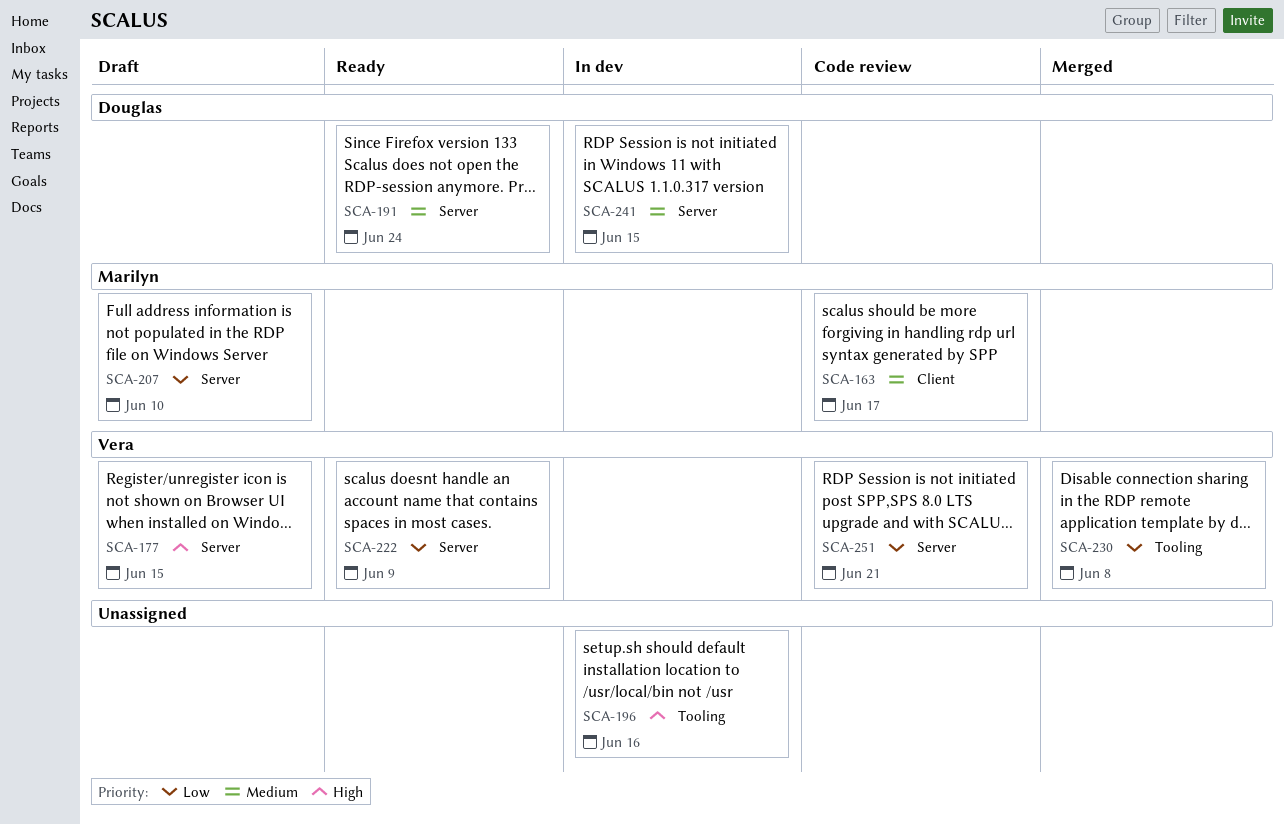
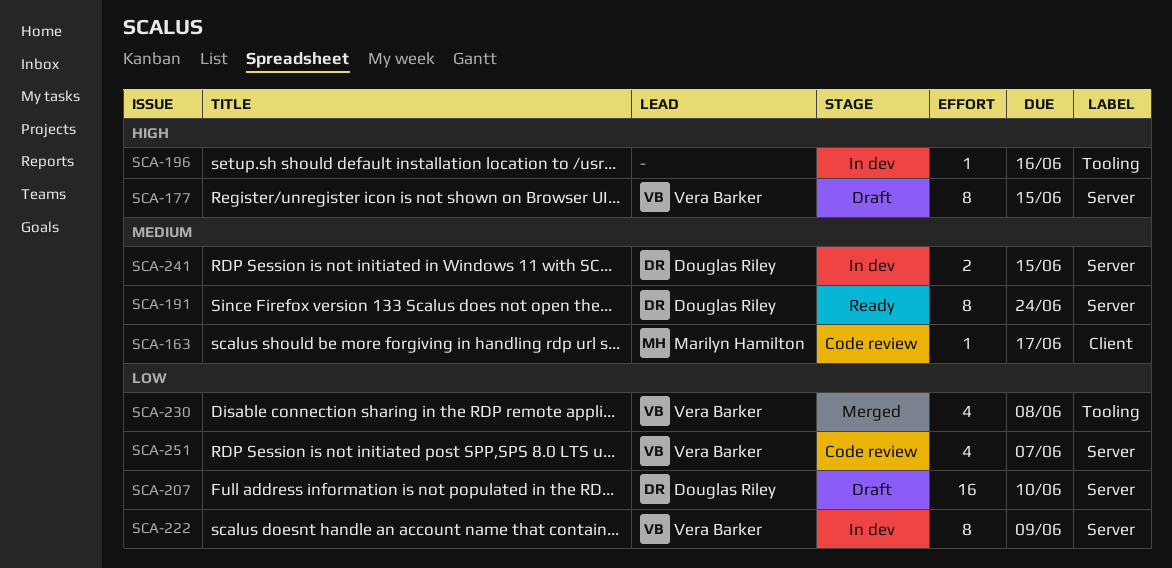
SCA-207, owner: Marilyn Hamilton -> Douglas Riley
SCA-222, status: Ready -> In dev
SCA-251, due: Jun 21 -> Jun 7

